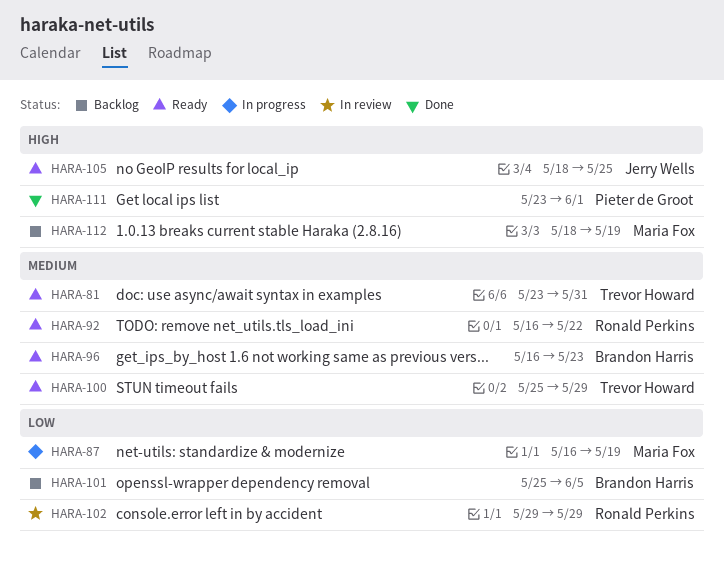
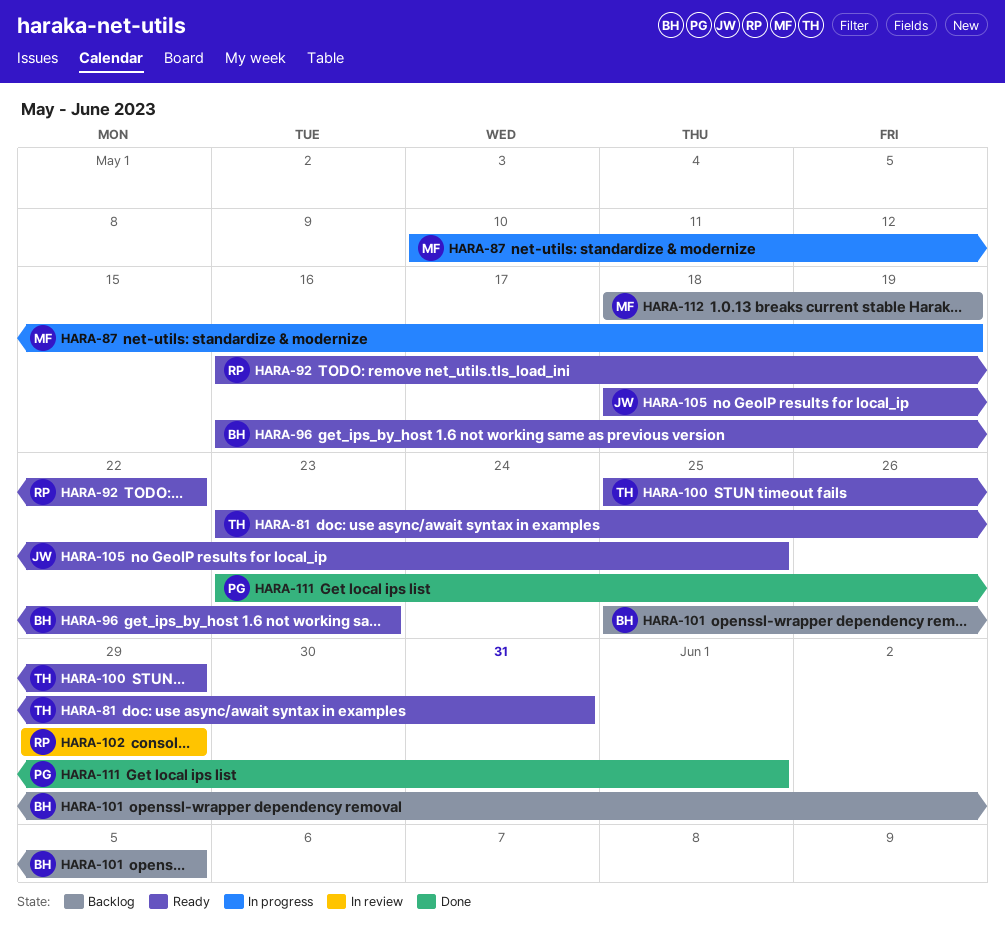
HARA-87, start: May 16 -> May 10

